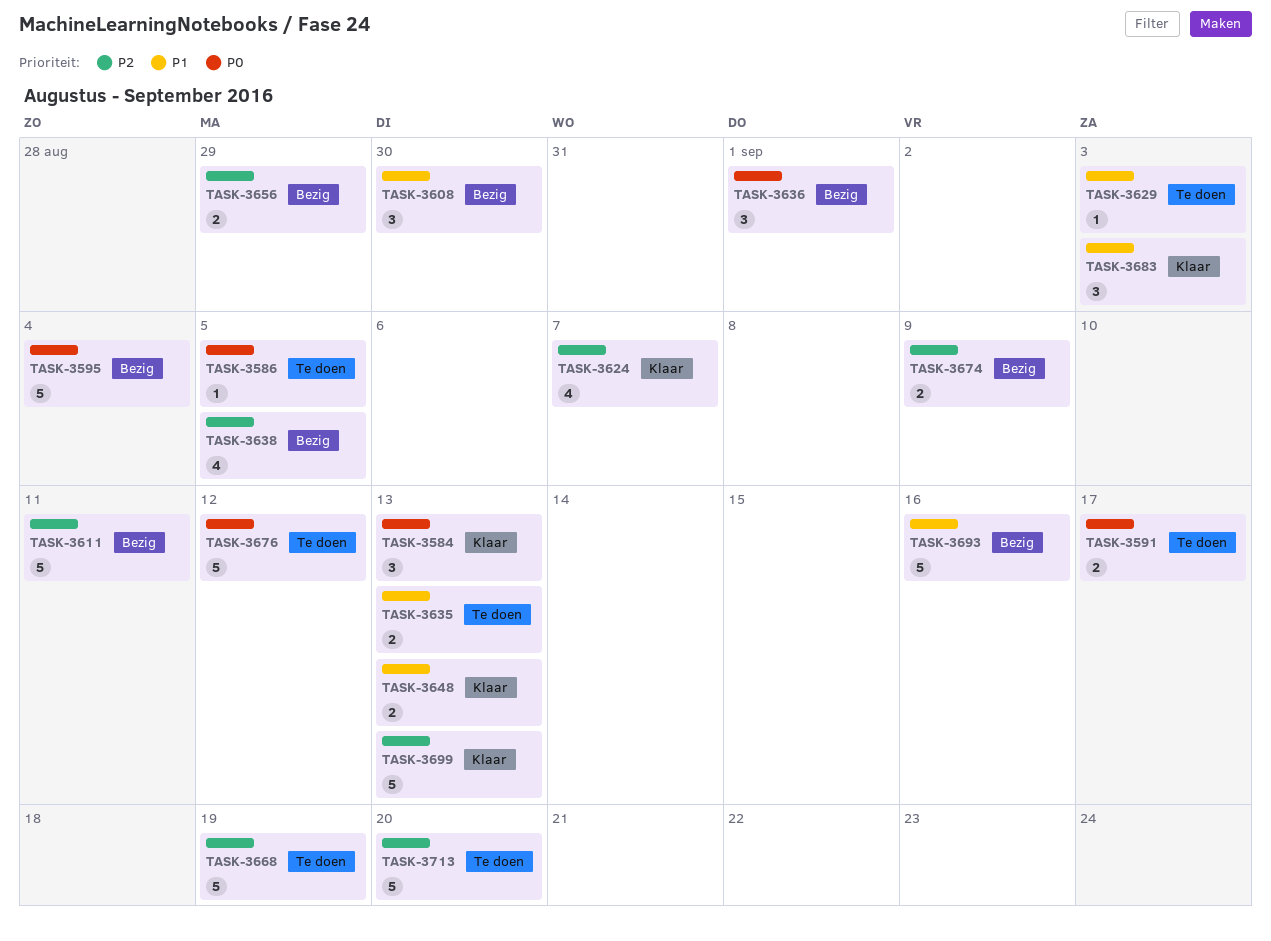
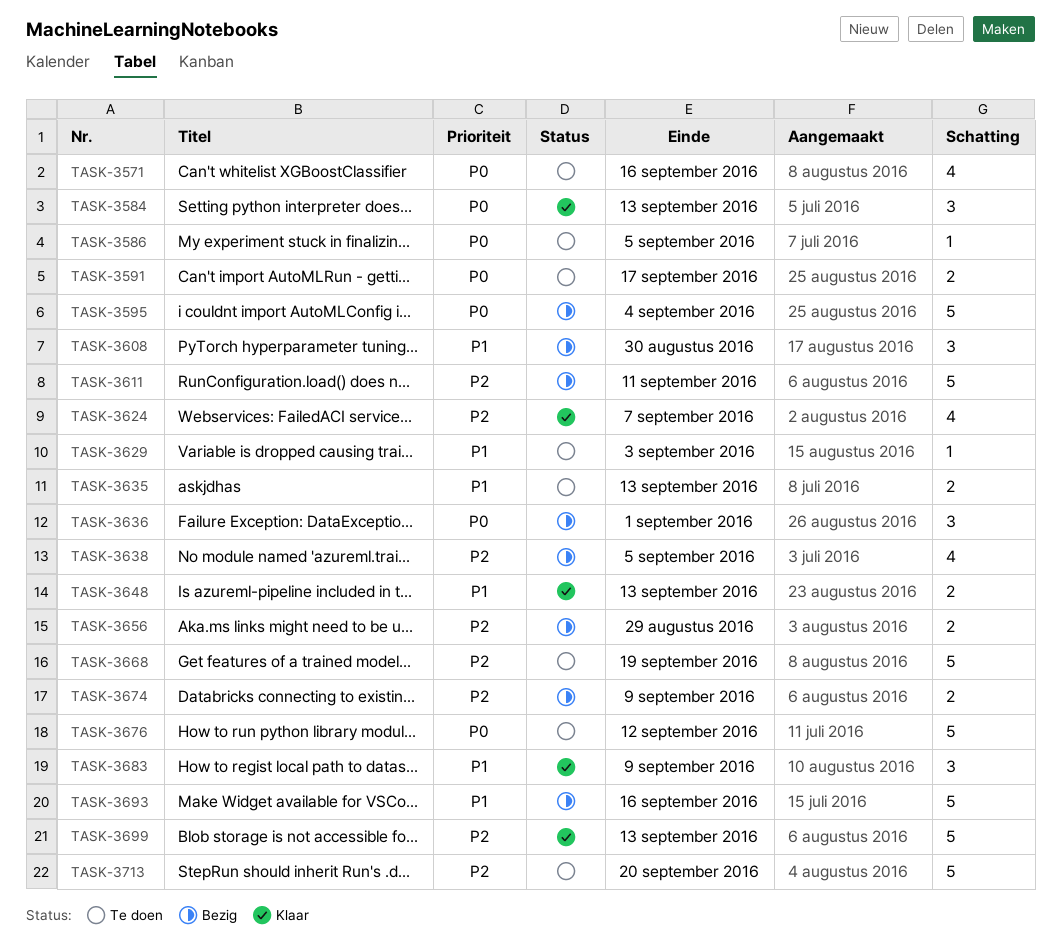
TASK-3571: none -> present
TASK-3683, due: Sep 3 -> Sep 9

